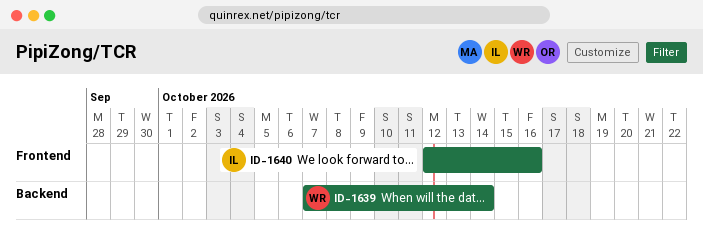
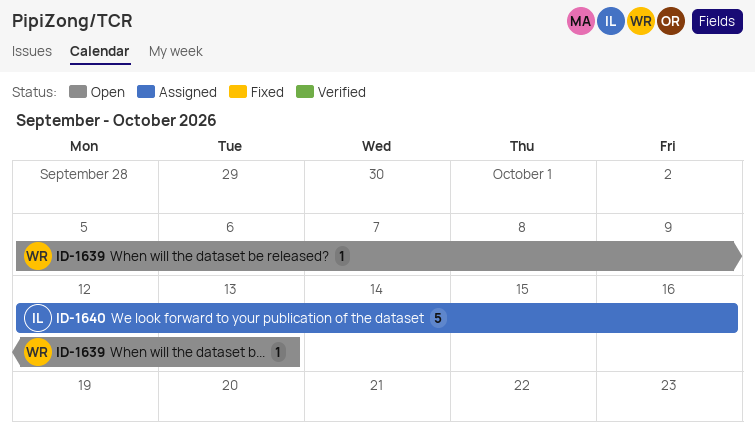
ID-1639, start: Oct 7 -> Oct 5
ID-1639, due: Oct 14 -> Oct 13

